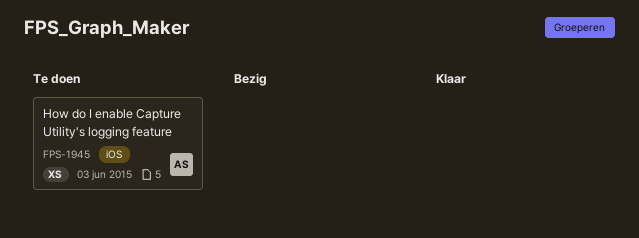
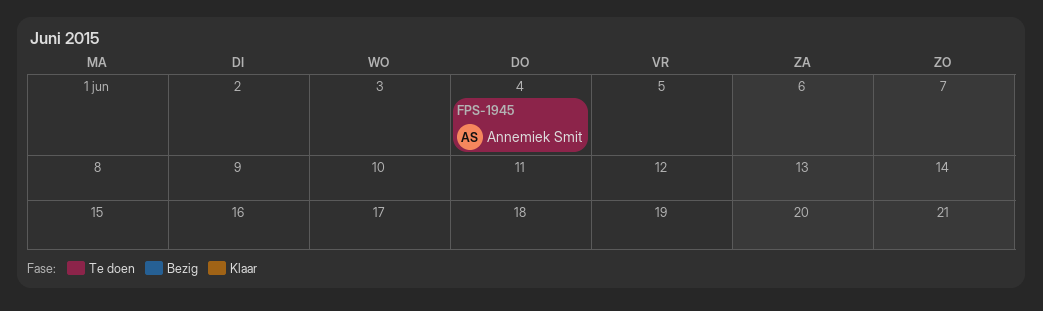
FPS-1945, due: Jun 3 -> Jun 4

